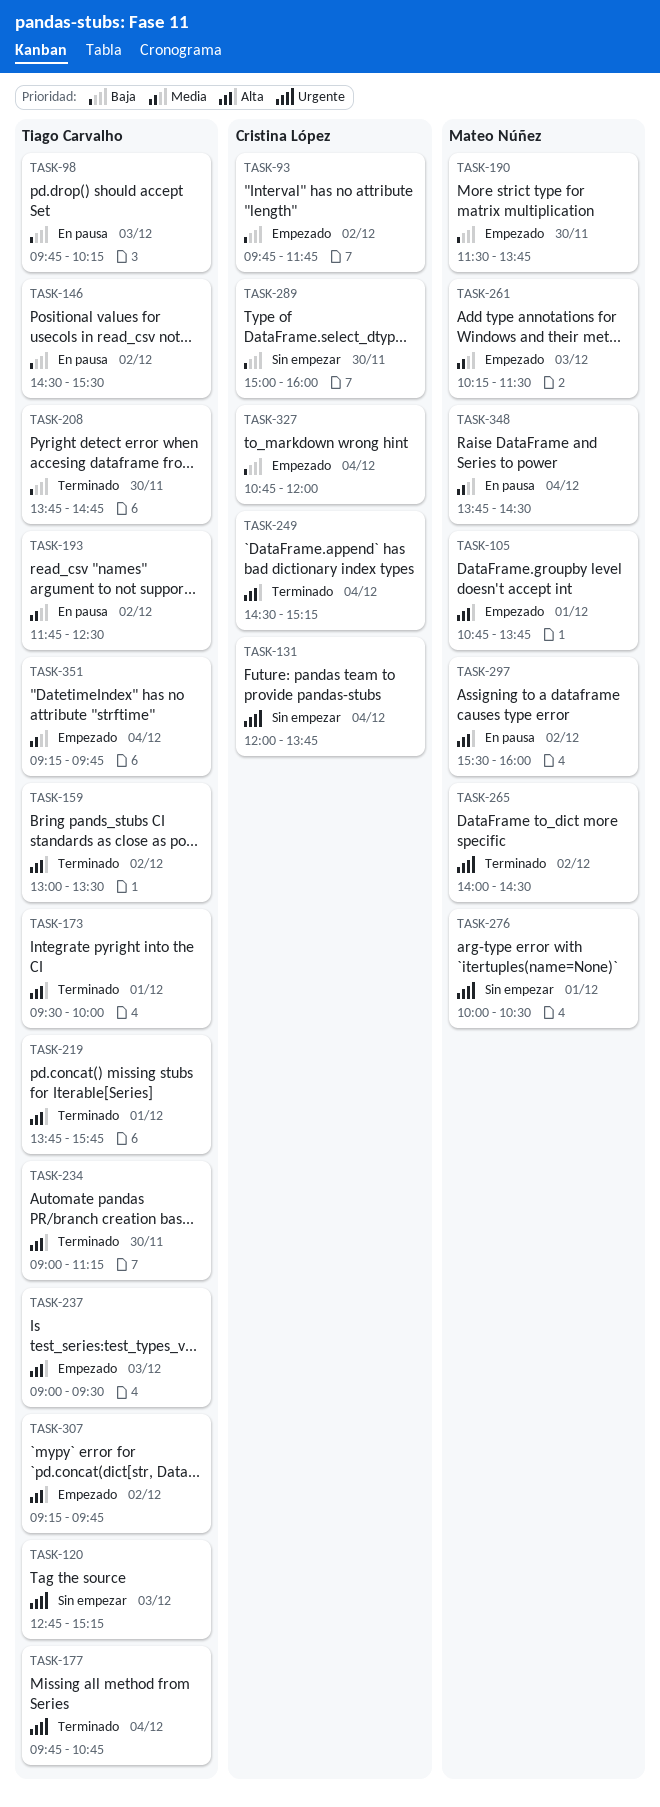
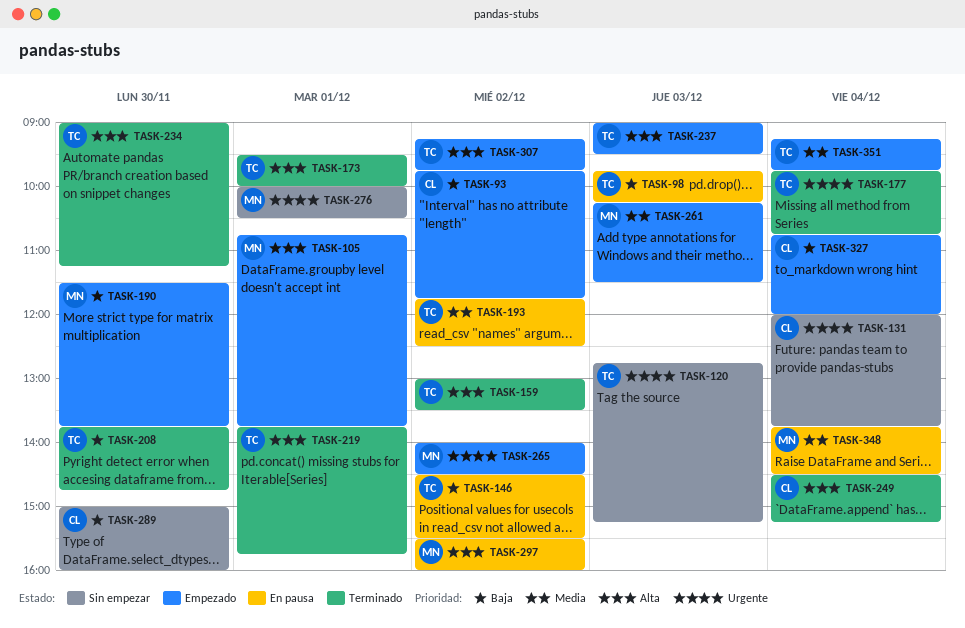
TASK-265, status: Terminado -> Empezado

